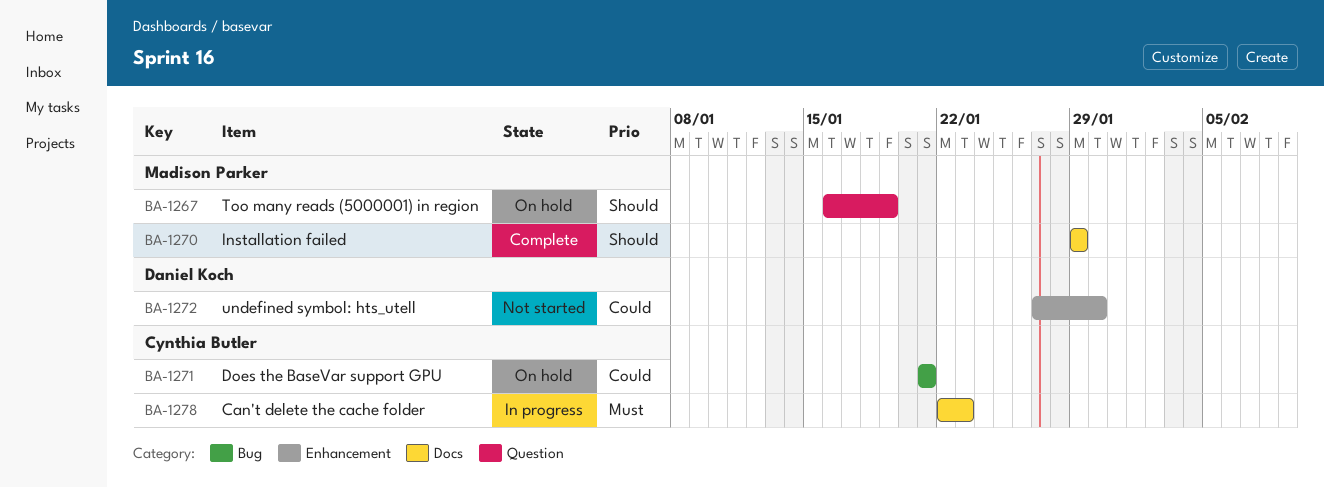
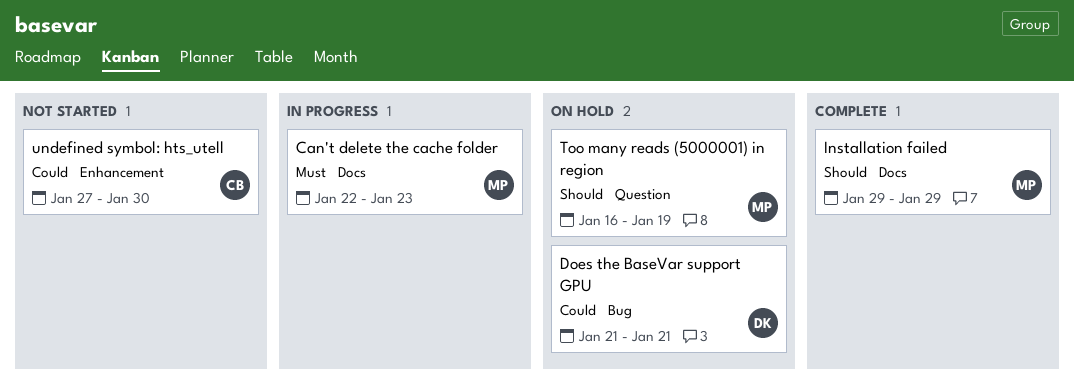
Can't delete the cache folder, owner: Cynthia Butler -> Madison Parker
Does the BaseVar support GPU, owner: Cynthia Butler -> Daniel Koch
undefined symbol: hts_utell, owner: Daniel Koch -> Cynthia Butler

